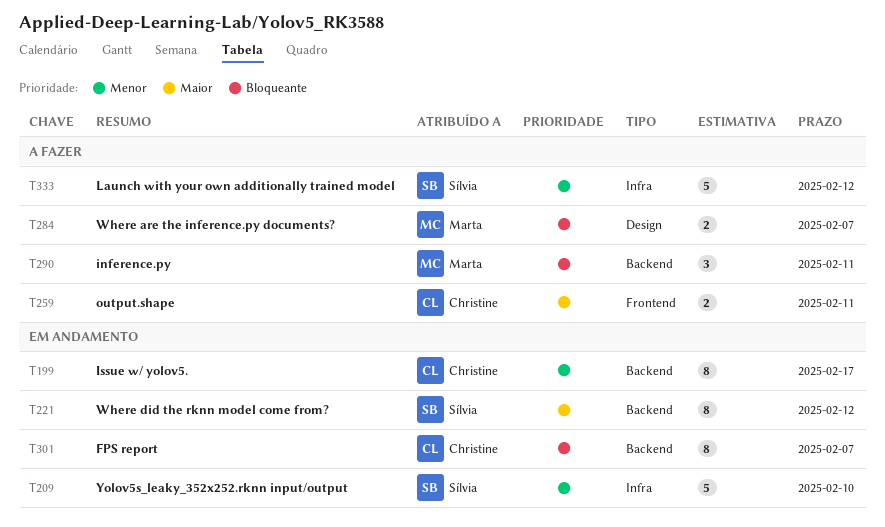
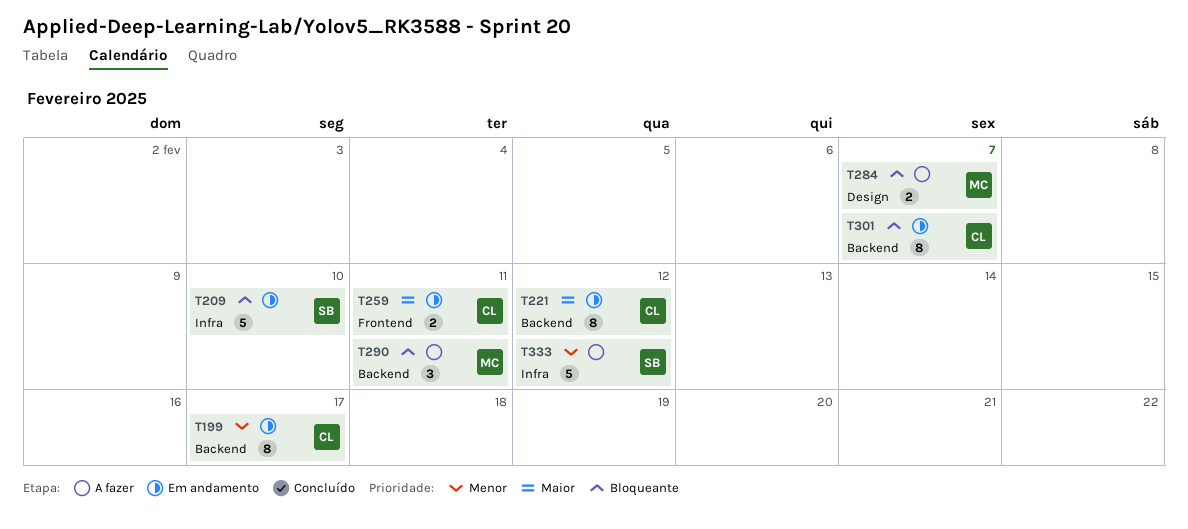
T209, priority: Menor -> Bloqueante
T221, owner: Sílvia -> Christine
T259, status: A fazer -> Em andamento

